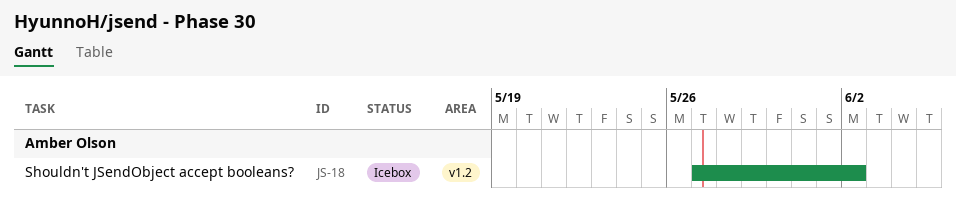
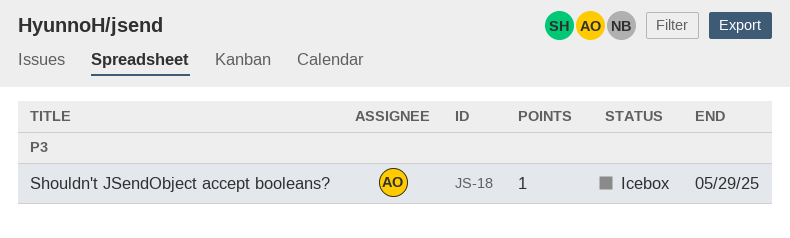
JS-18, due: Jun 2 -> May 29

